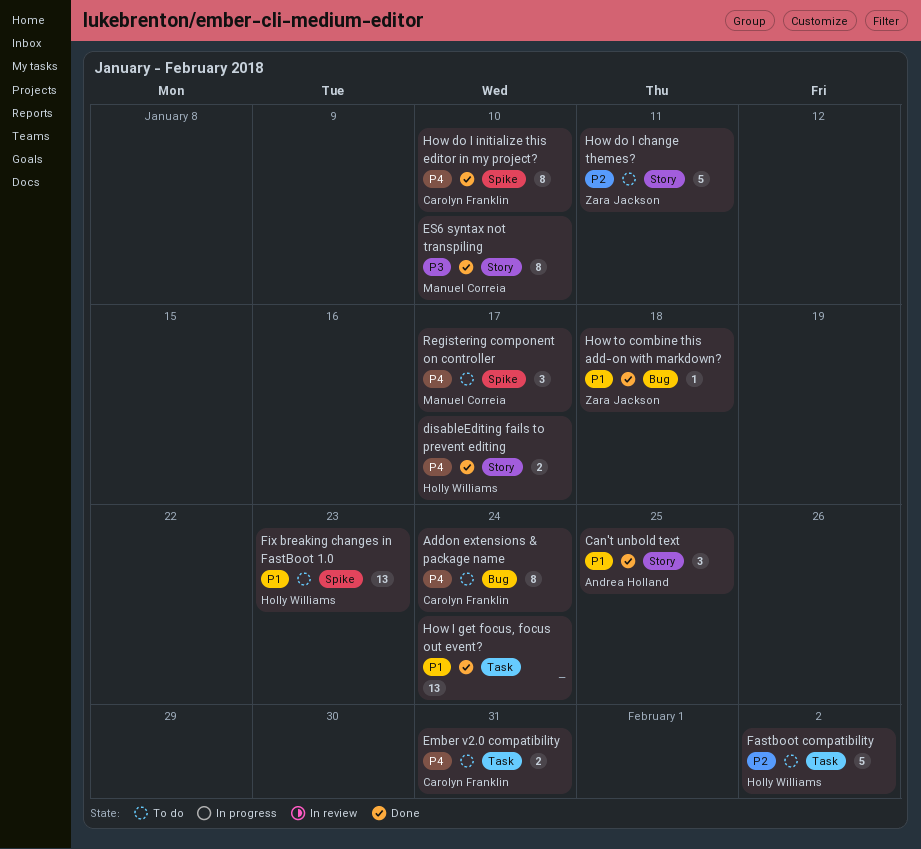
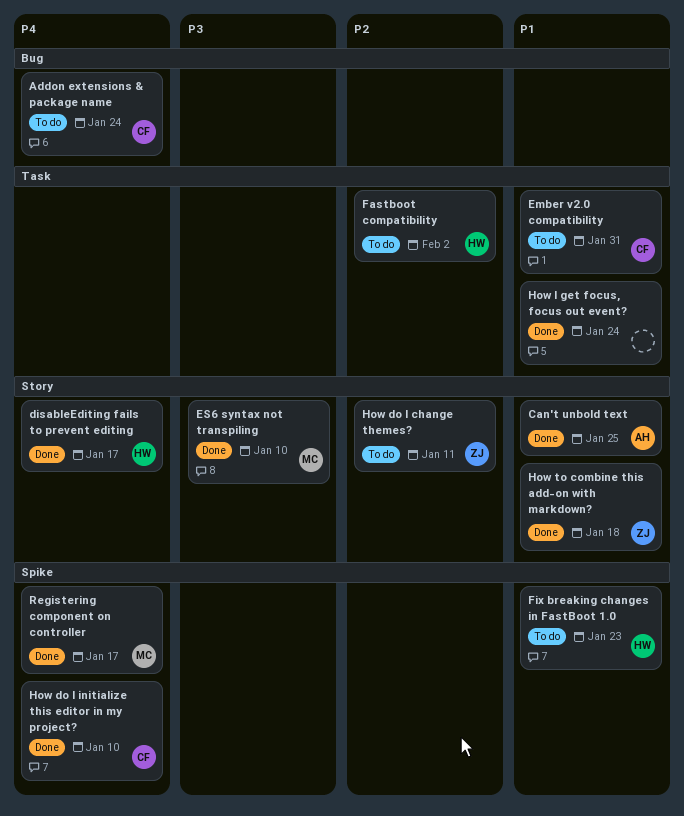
Ember v2.0 compatibility, priority: P4 -> P1
How to combine this add-on with markdown?, label: Bug -> Story
Registering component on controller, status: To do -> Done

